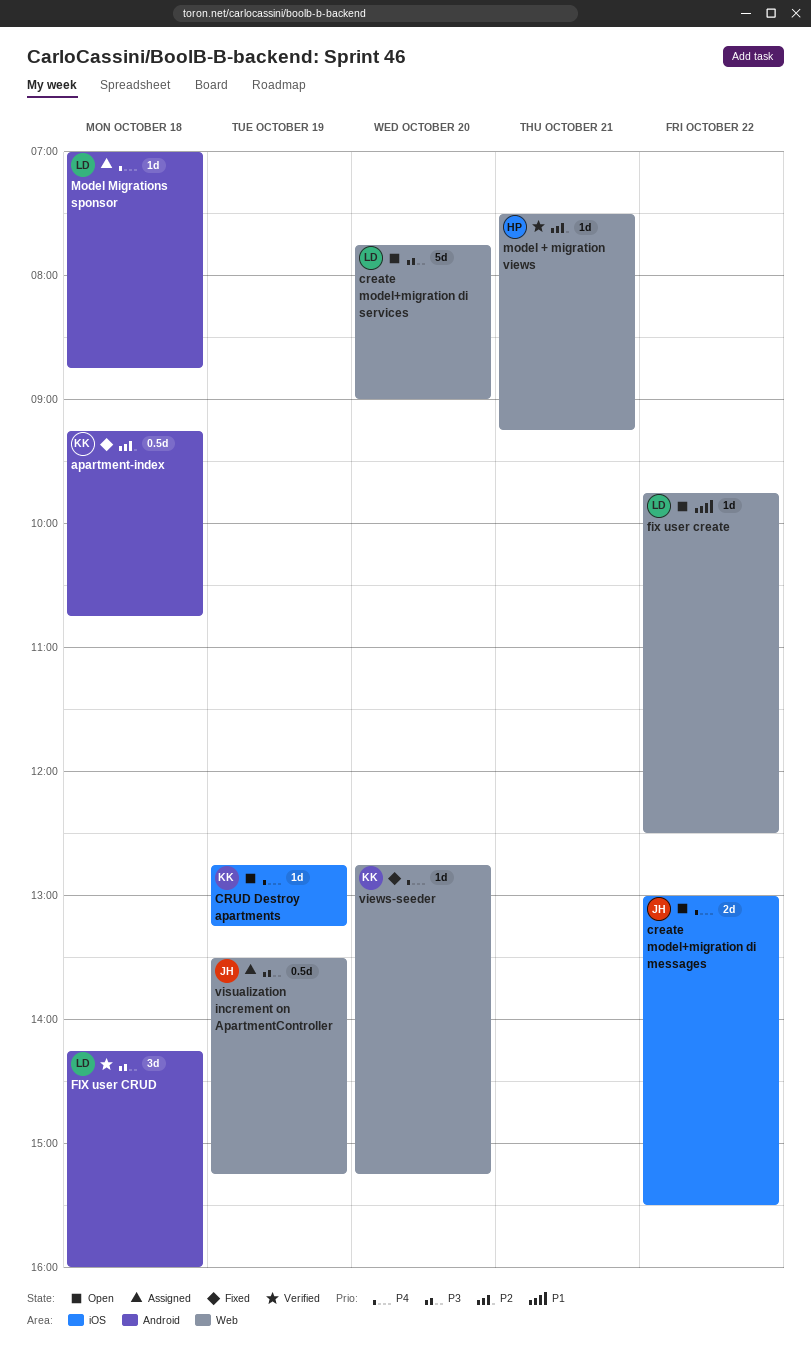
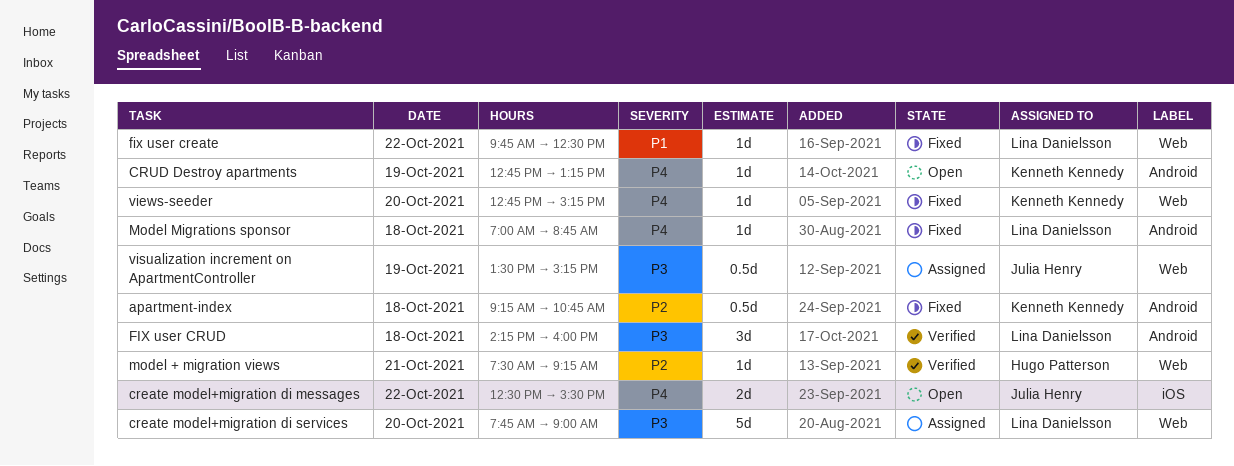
create model+migration di messages, begins: 13:00 -> 12:30
create model+migration di services, status: Open -> Assigned
CRUD Destroy apartments, label: iOS -> Android
fix user create, status: Open -> Fixed
Model Migrations sponsor, status: Assigned -> Fixed

